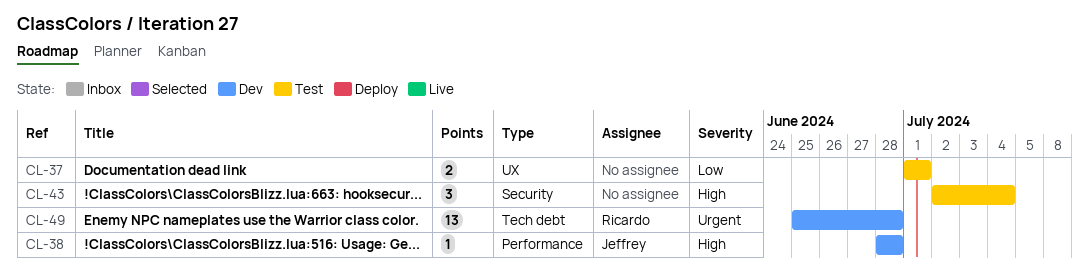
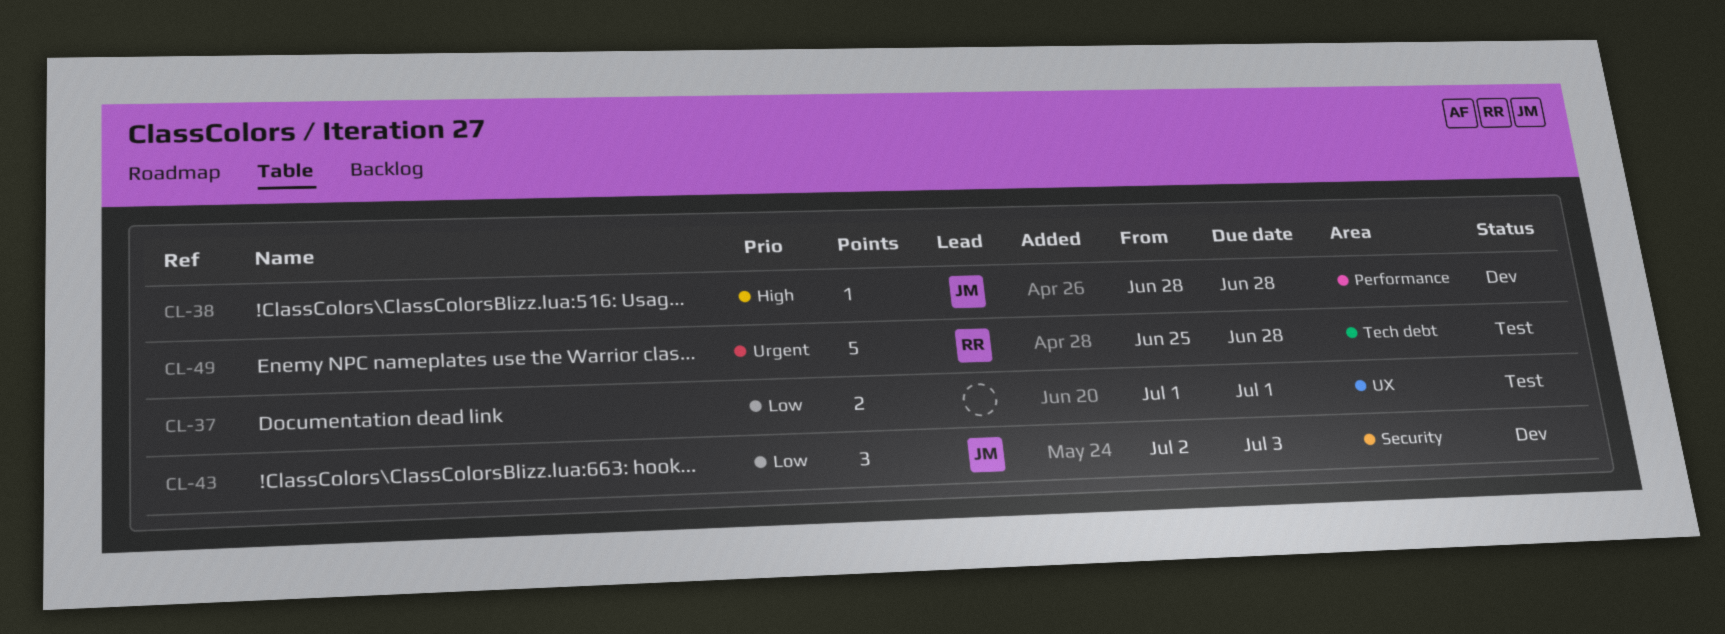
CL-43, status: Test -> Dev
CL-43, owner: none -> Jeffrey
CL-43, priority: High -> Low
CL-43, due: Jul 4 -> Jul 3
CL-49, status: Dev -> Test
CL-49, estimate: 13 -> 5

